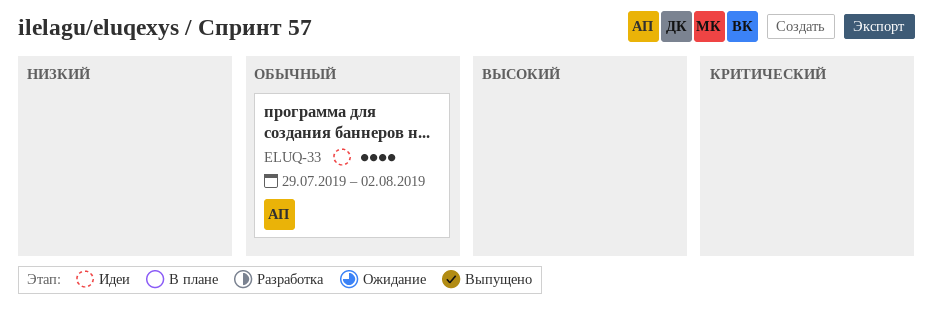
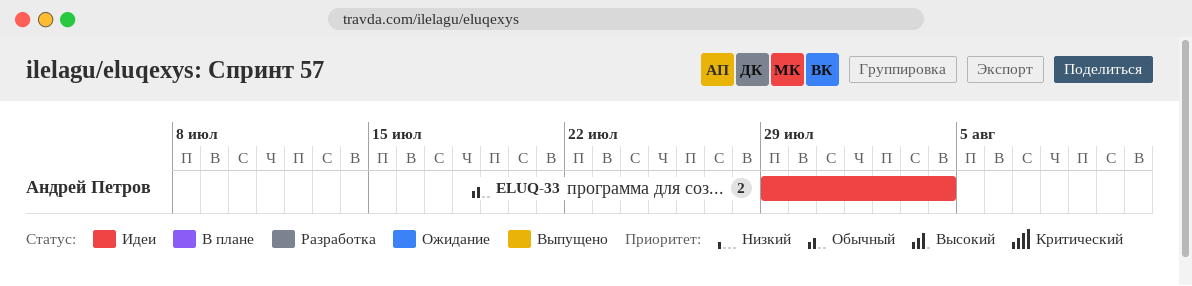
ELUQ-33, estimate: 4 -> 2
ELUQ-33, due: Aug 2 -> Aug 4

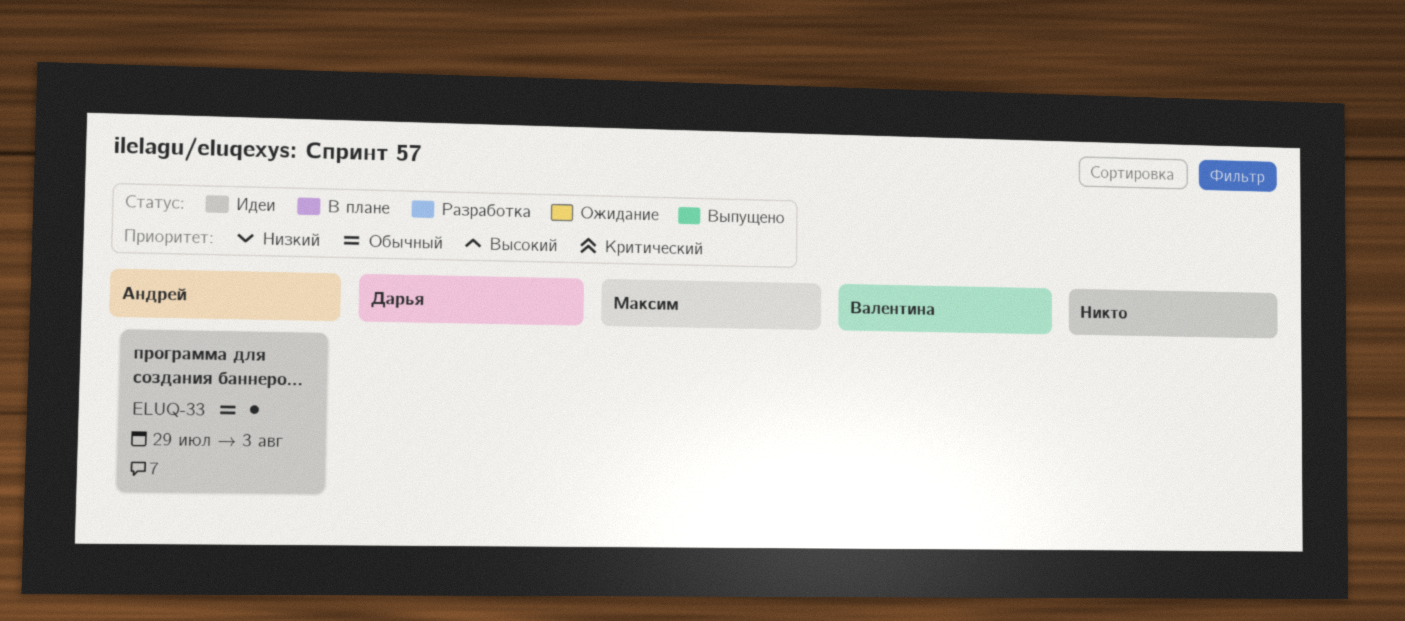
ELUQ-33, estimate: 2 -> 1
ELUQ-33, due: Aug 4 -> Aug 3

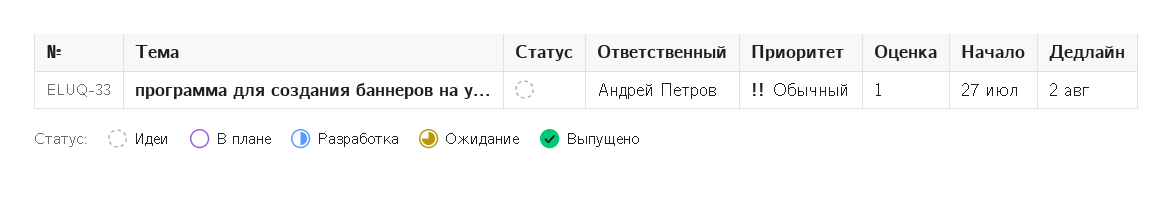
ELUQ-33, start: Jul 29 -> Jul 27
ELUQ-33, due: Aug 3 -> Aug 2

